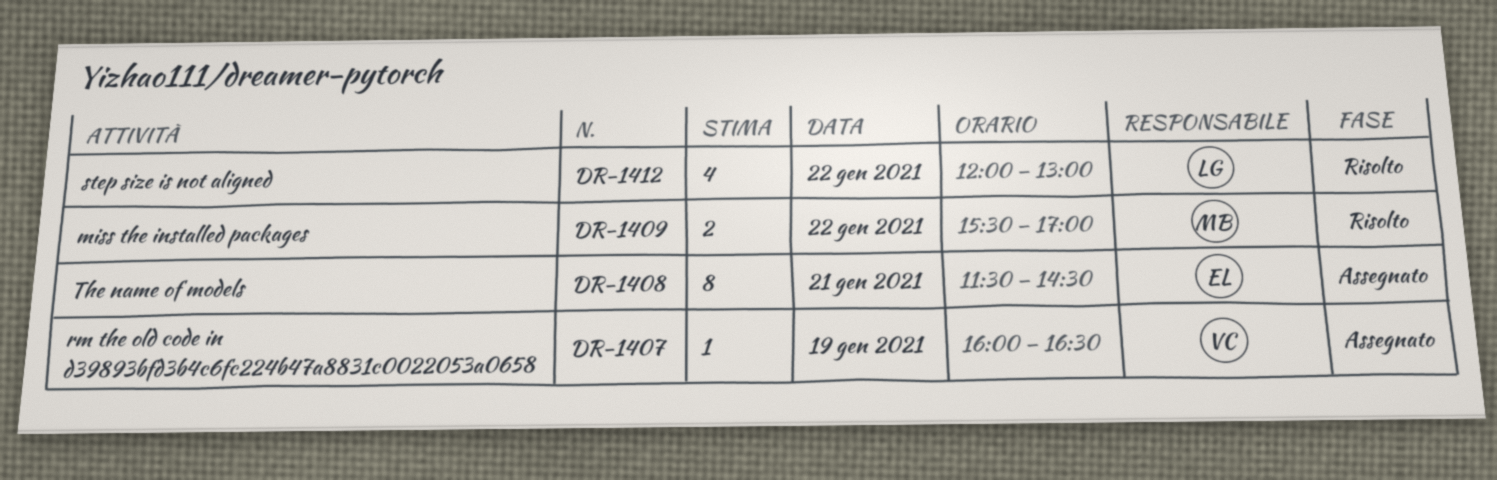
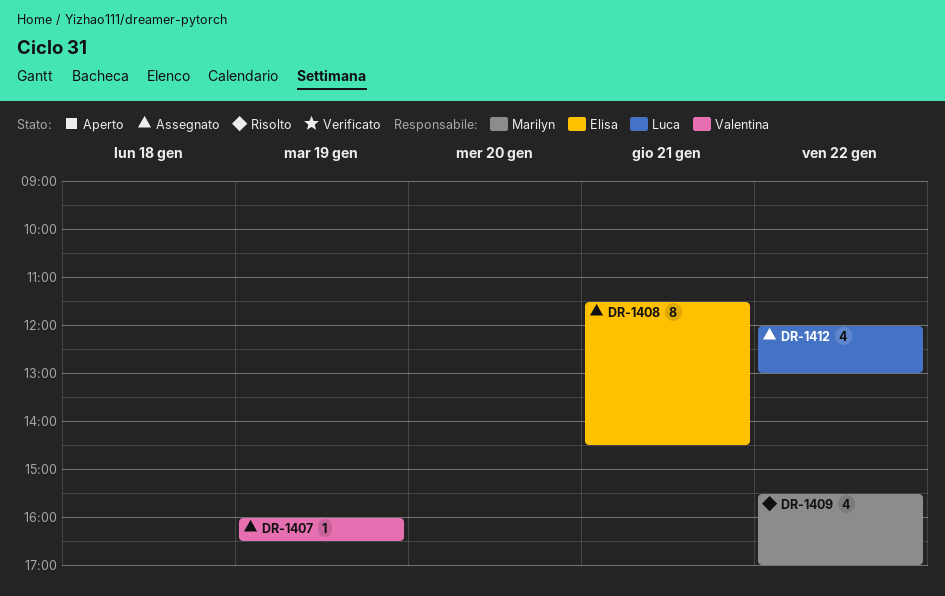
DR-1409, estimate: 2 -> 4
DR-1412, status: Risolto -> Assegnato

